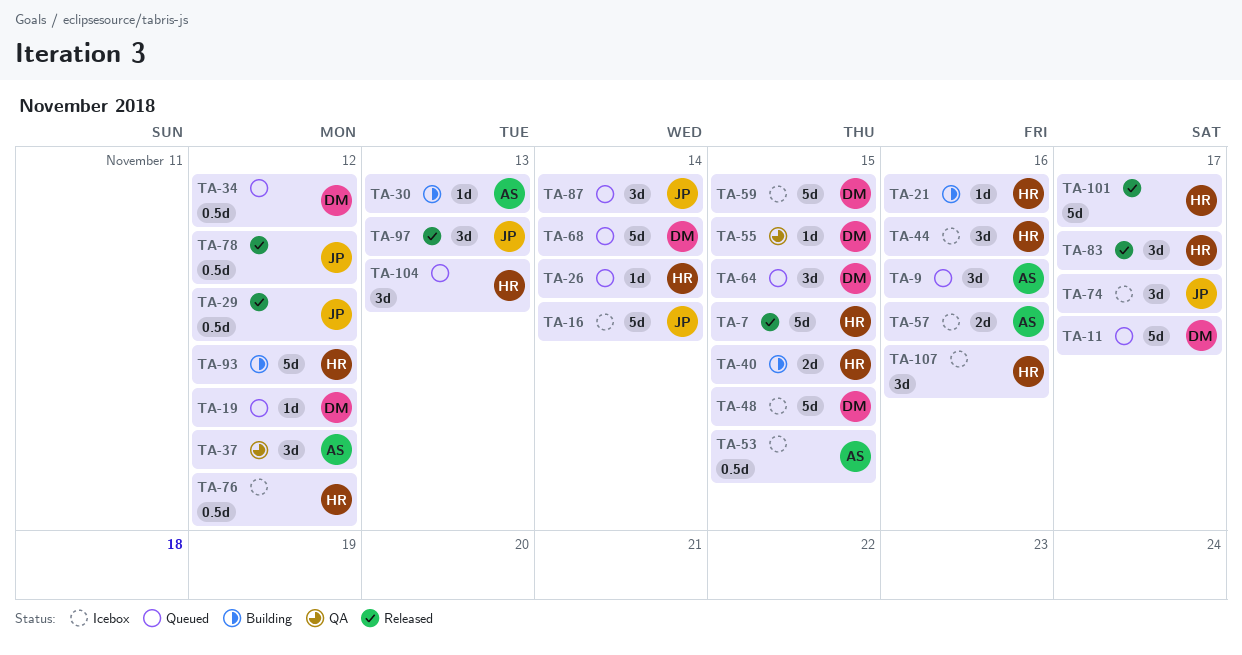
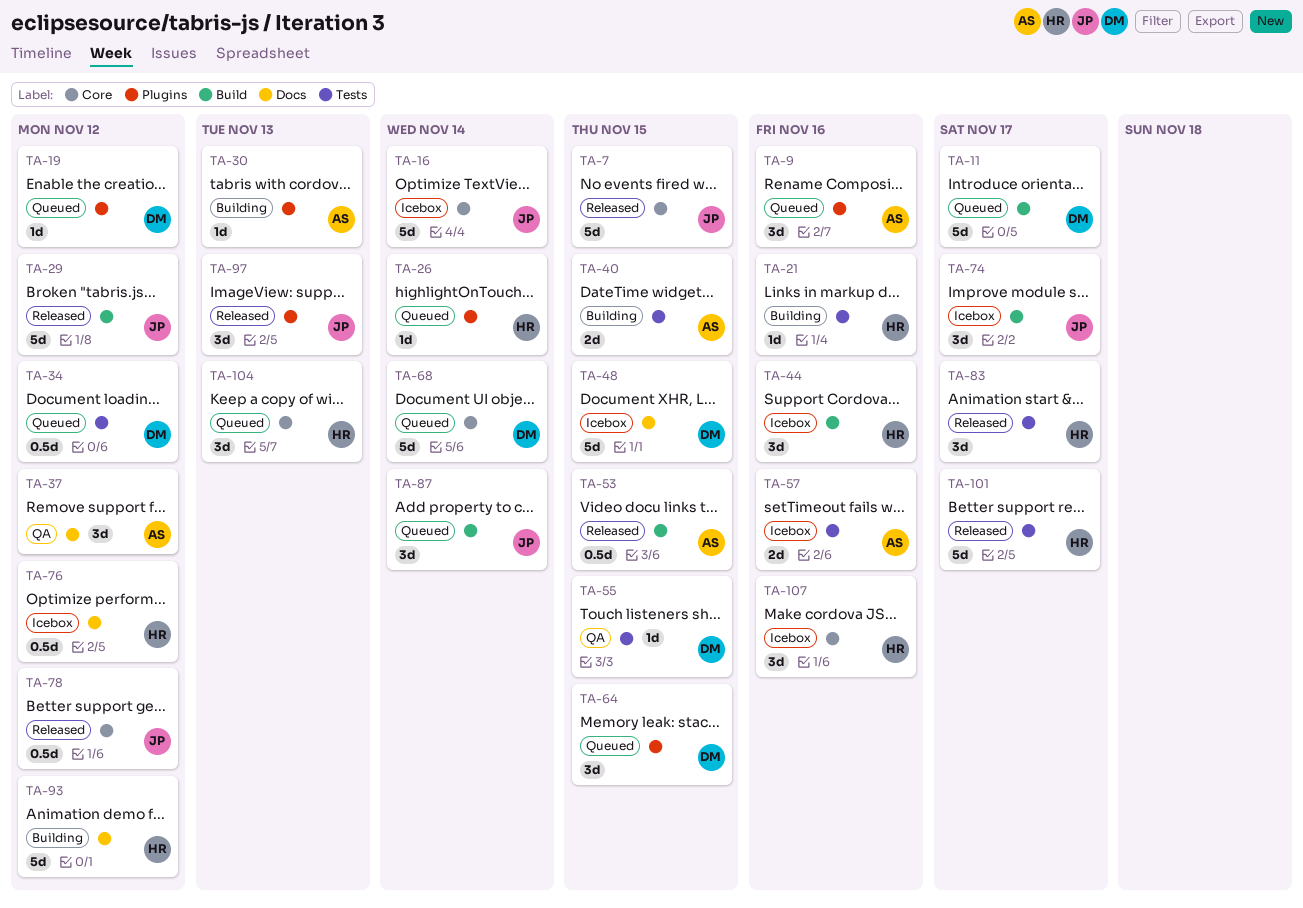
TA-7, owner: HR -> JP
TA-29, estimate: 0.5d -> 5d
TA-40, owner: HR -> AS
TA-53, status: Icebox -> Released
TA-59: present -> none

